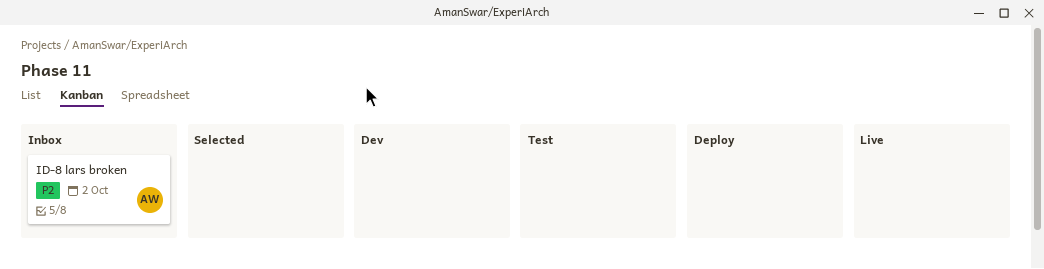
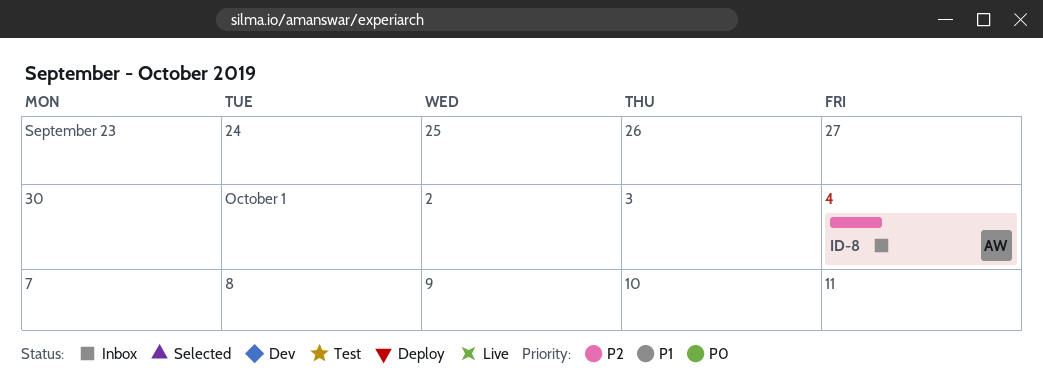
ID-8, due: Oct 2 -> Oct 4

